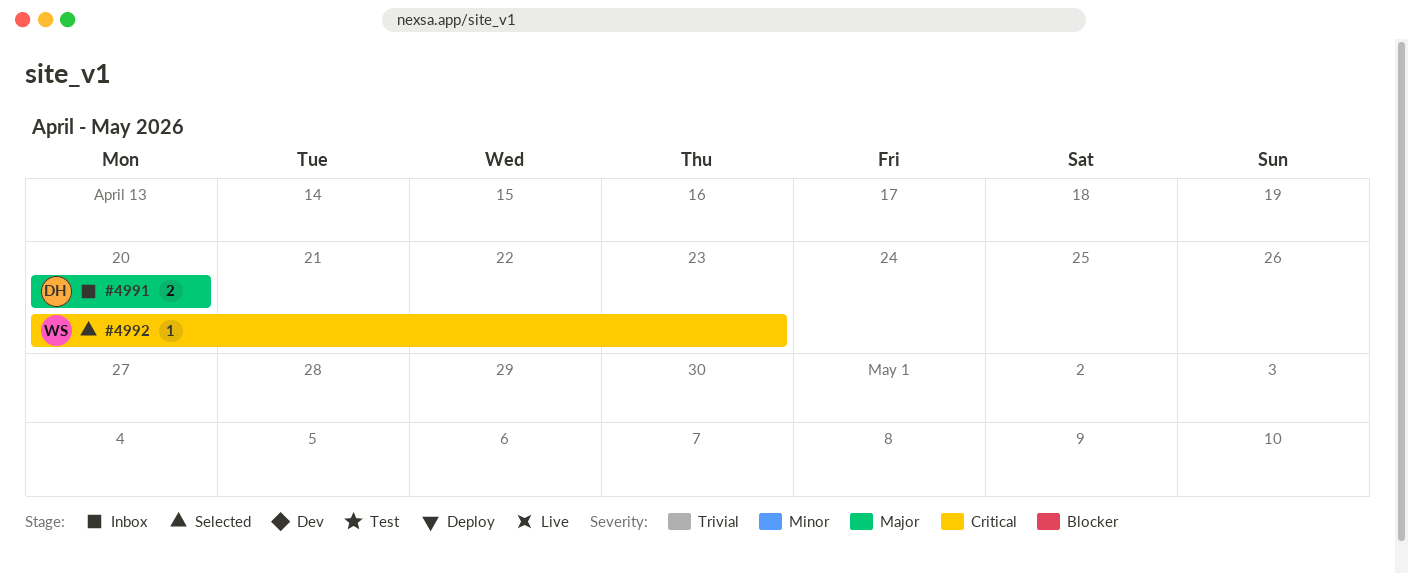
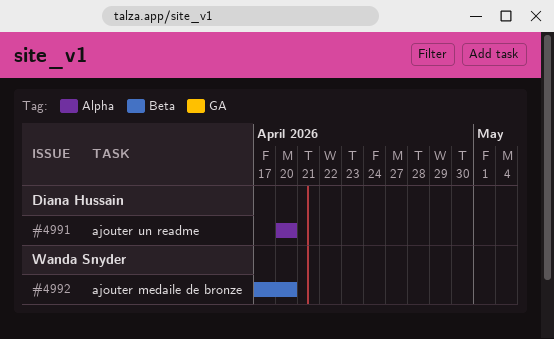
#4992, start: Apr 20 -> Apr 17
#4992, due: Apr 23 -> Apr 20

